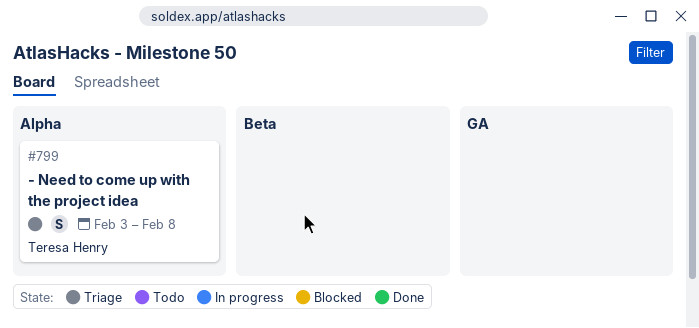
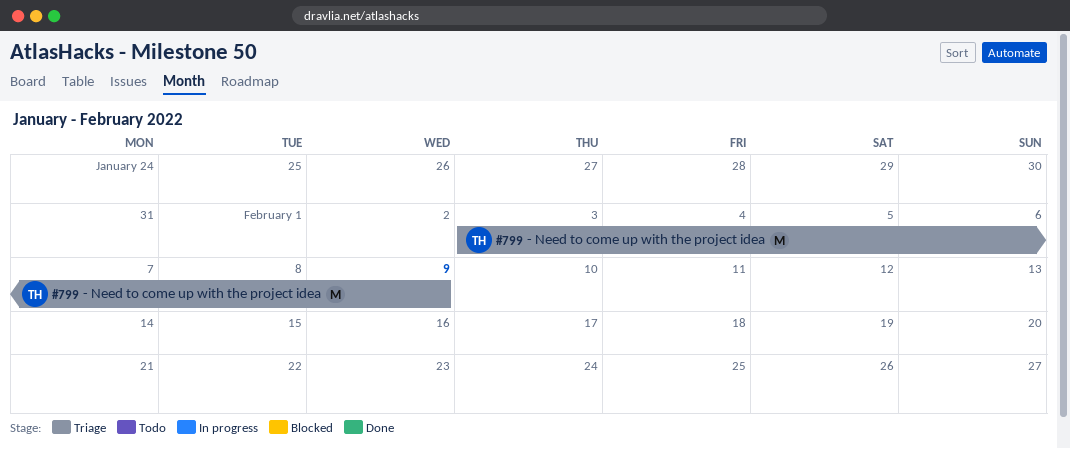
#799, estimate: S -> M
#799, due: Feb 8 -> Feb 9

